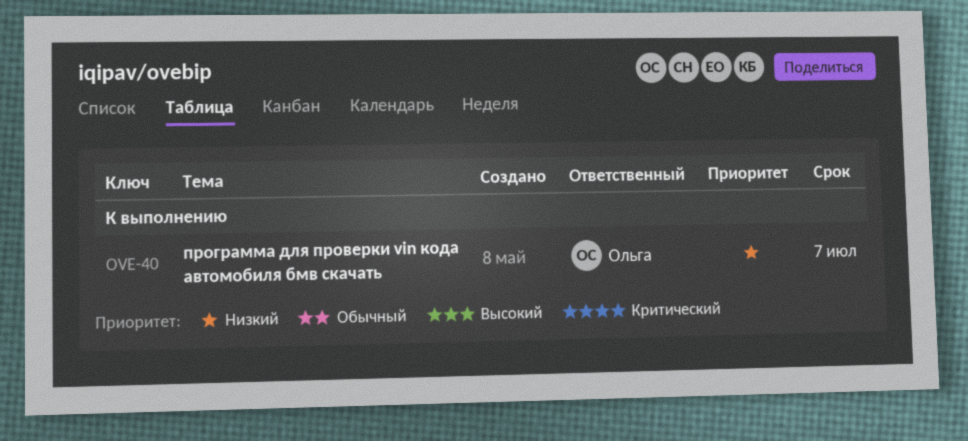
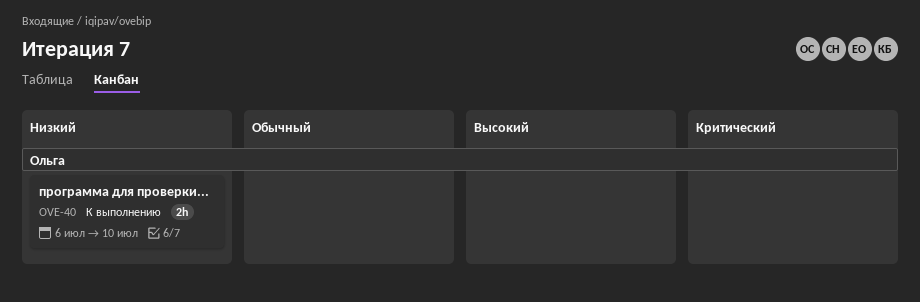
OVE-40, due: Jul 7 -> Jul 10

